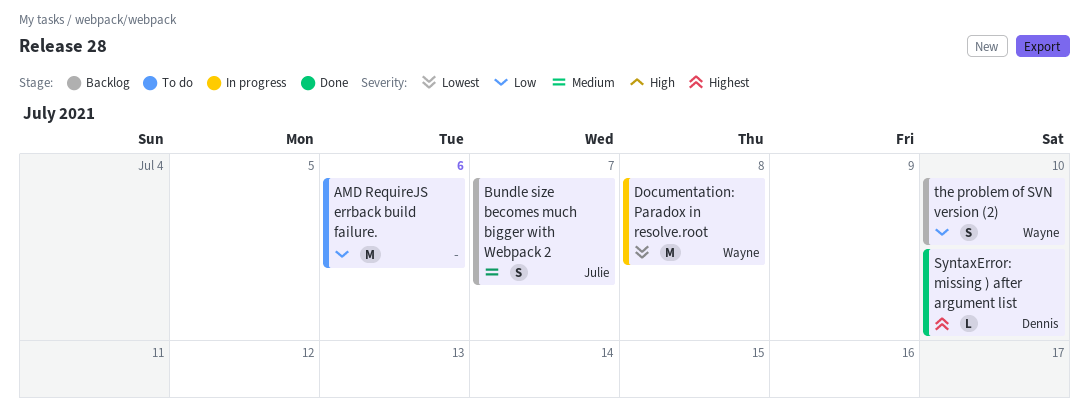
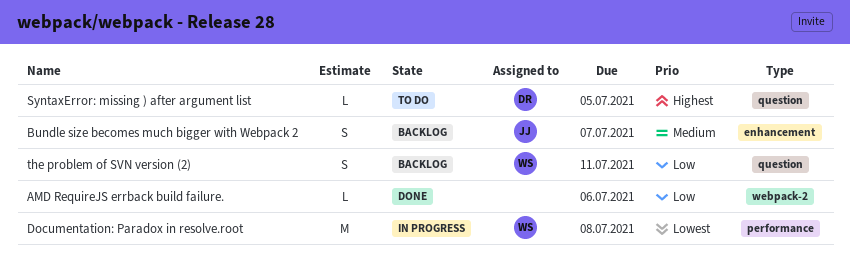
AMD RequireJS errback build failure., status: To do -> Done
AMD RequireJS errback build failure., estimate: M -> L
SyntaxError: missing ) after argument list, status: Done -> To do
SyntaxError: missing ) after argument list, due: Jul 10 -> Jul 5
the problem of SVN version (2), due: Jul 10 -> Jul 11

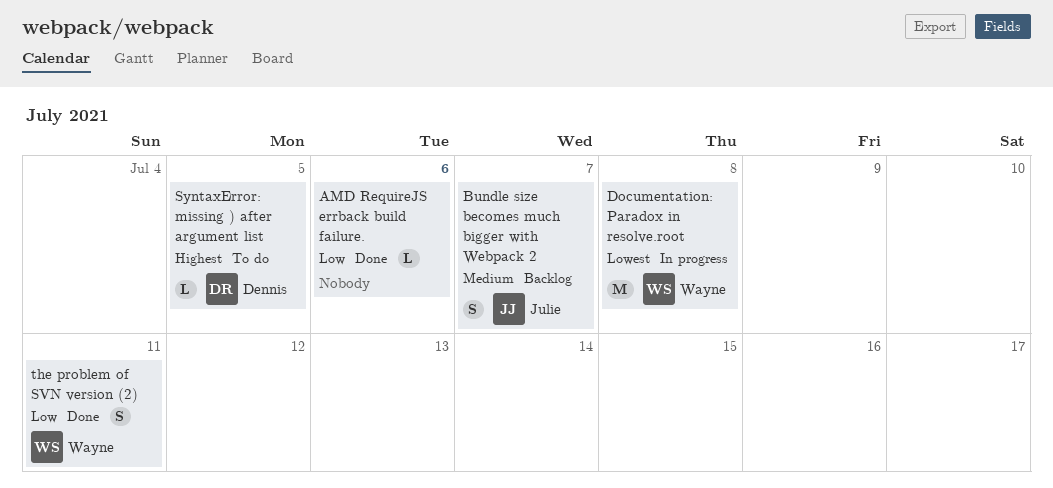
the problem of SVN version (2), status: Backlog -> Done

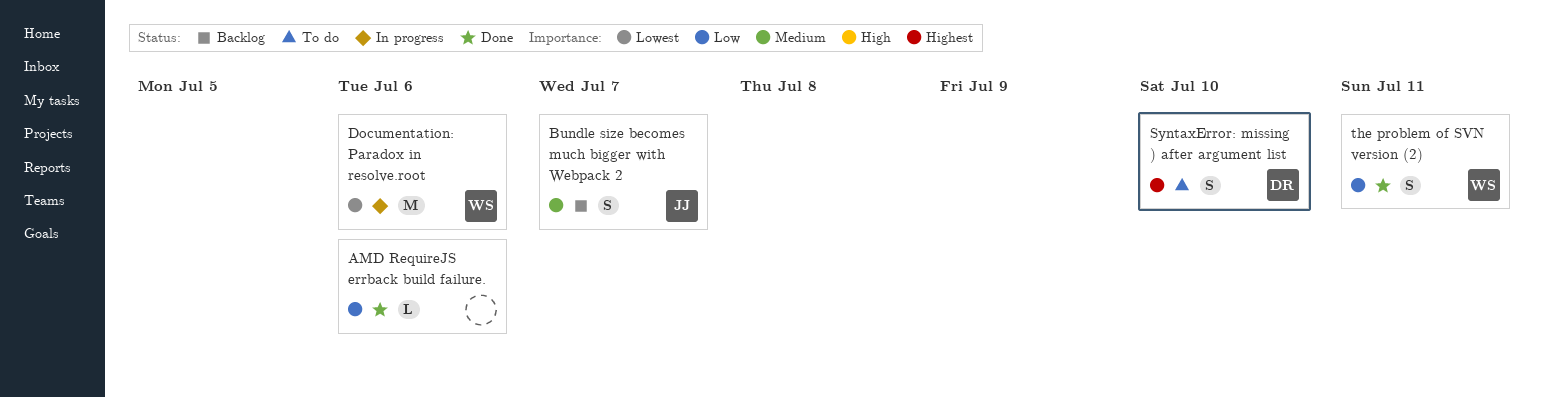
Documentation: Paradox in resolve.root, due: Jul 8 -> Jul 6
SyntaxError: missing ) after argument list, estimate: L -> S
SyntaxError: missing ) after argument list, due: Jul 5 -> Jul 10

